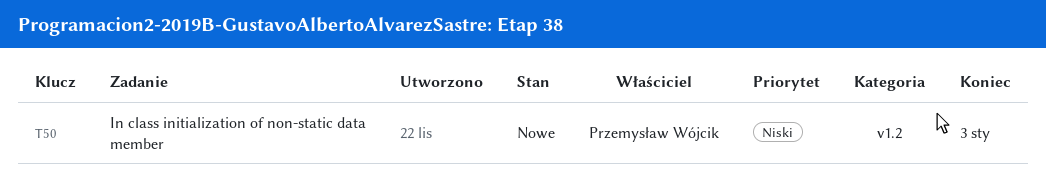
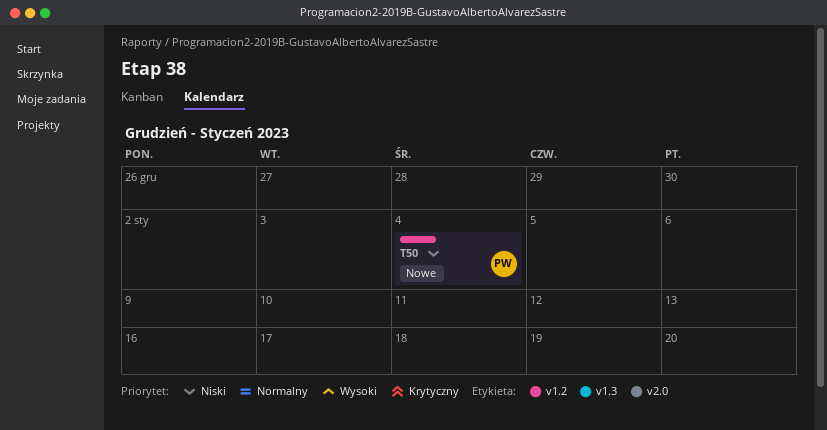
T50, due: Jan 3 -> Jan 4

